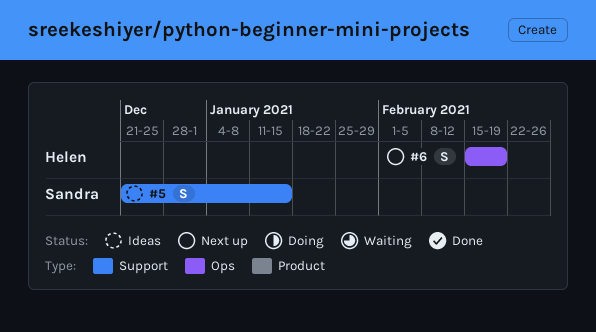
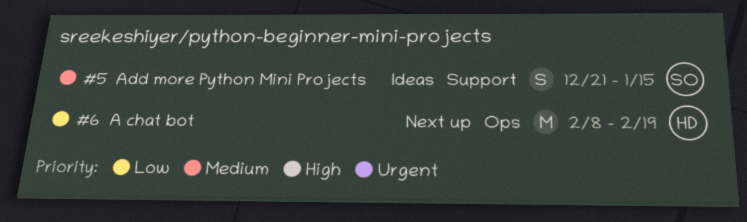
#6, estimate: S -> M
#6, start: Feb 15 -> Feb 8

